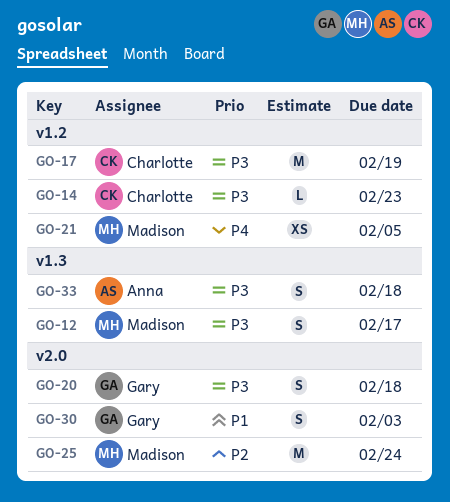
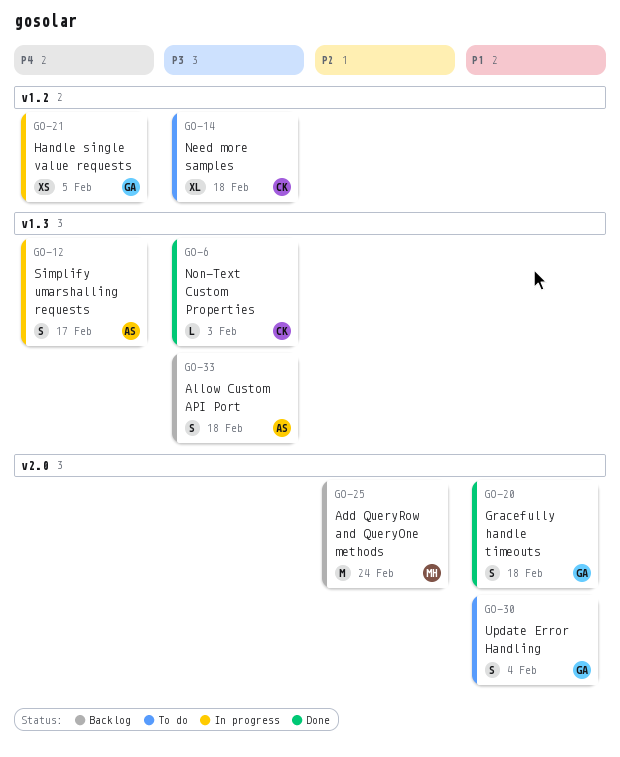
GO-6: none -> present
GO-12, owner: Madison -> Anna
GO-12, priority: P3 -> P4
GO-14, estimate: L -> XL
GO-14, due: Feb 23 -> Feb 18
GO-17: present -> none
GO-20, priority: P3 -> P1
GO-21, owner: Madison -> Gary
GO-30, due: Feb 3 -> Feb 4

